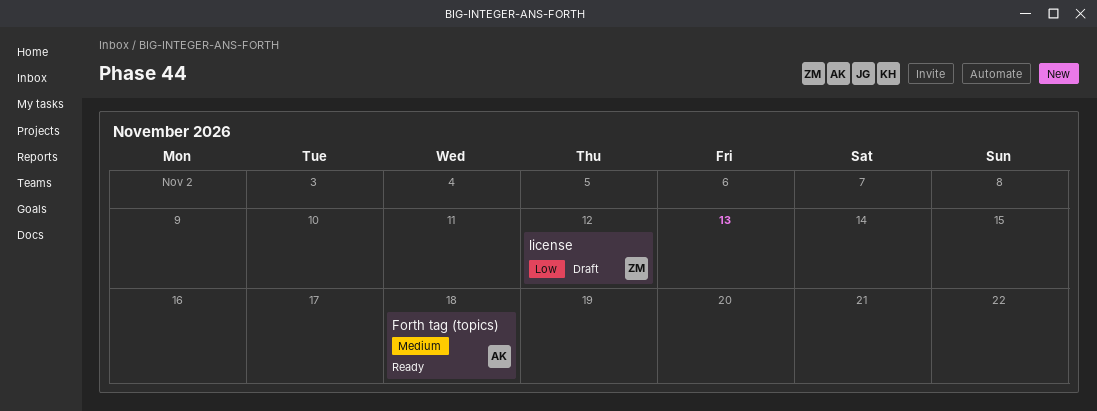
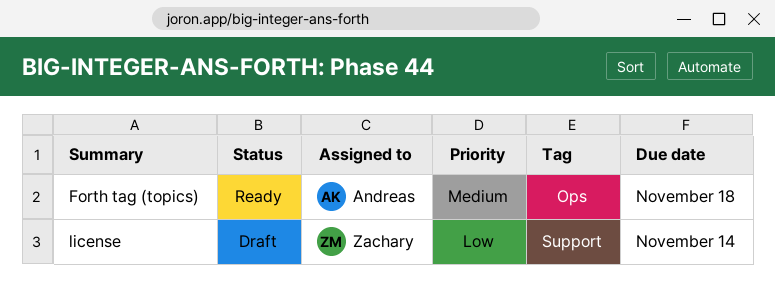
license, due: Nov 12 -> Nov 14

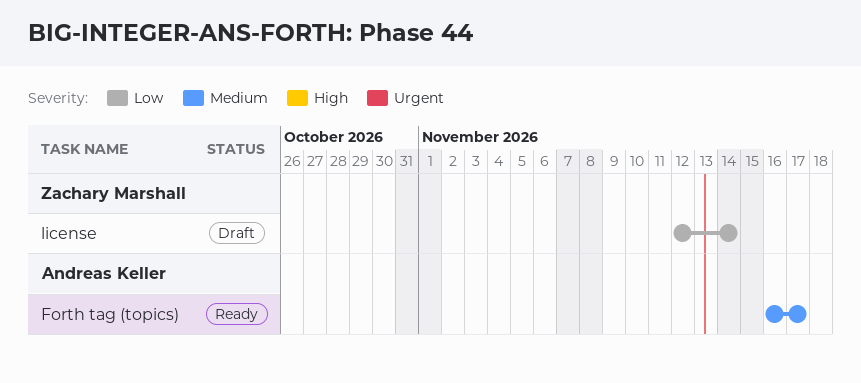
Forth tag (topics), due: Nov 18 -> Nov 17

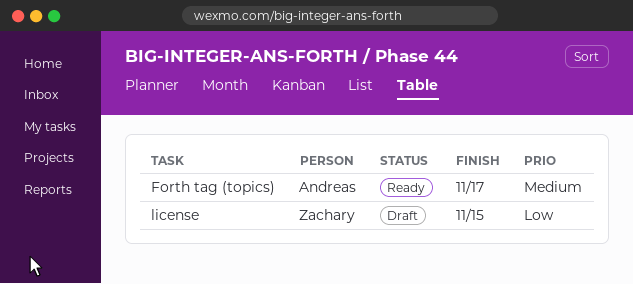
license, due: Nov 14 -> Nov 15

